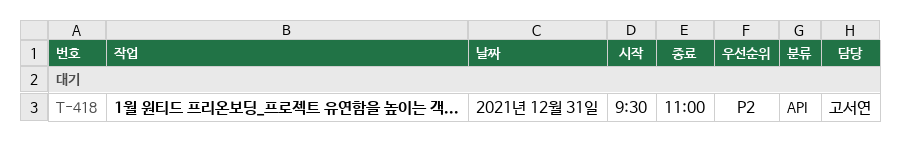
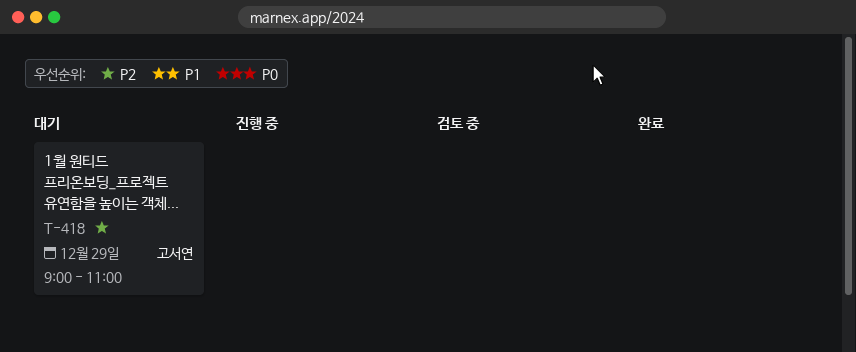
T-418, day: Dec 31 -> Dec 29
T-418, begins: 09:30 -> 09:00

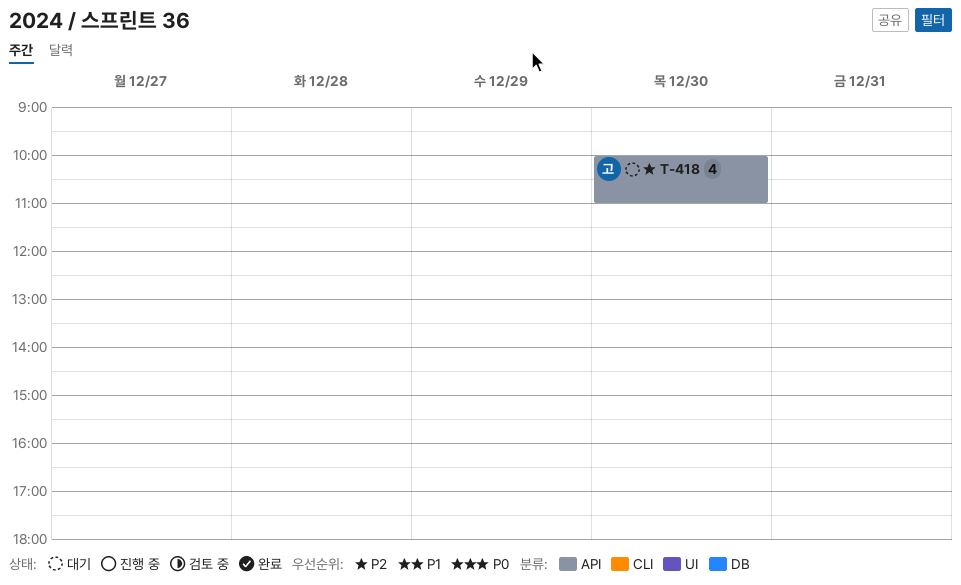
T-418, day: Dec 29 -> Dec 30
T-418, begins: 09:00 -> 10:00

